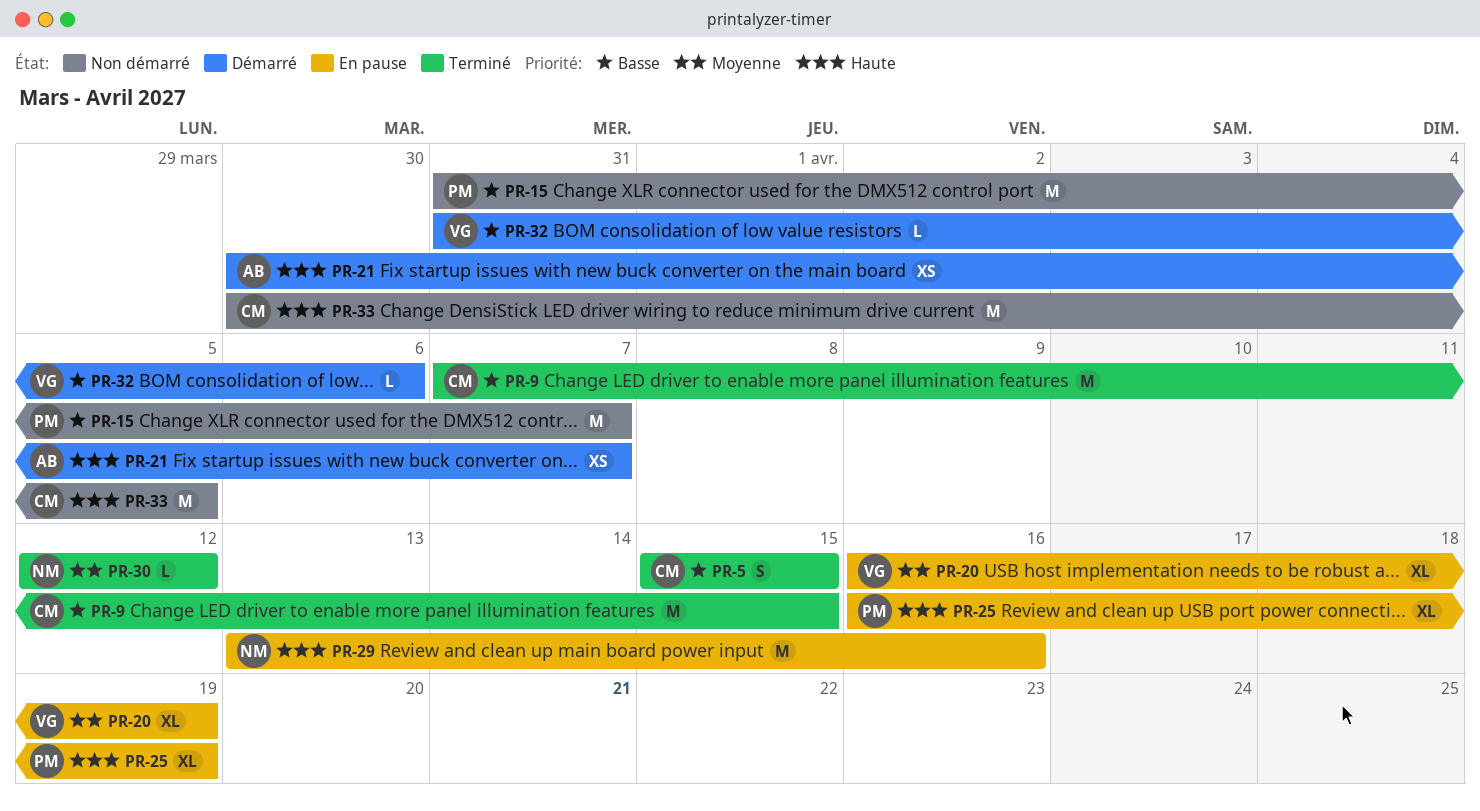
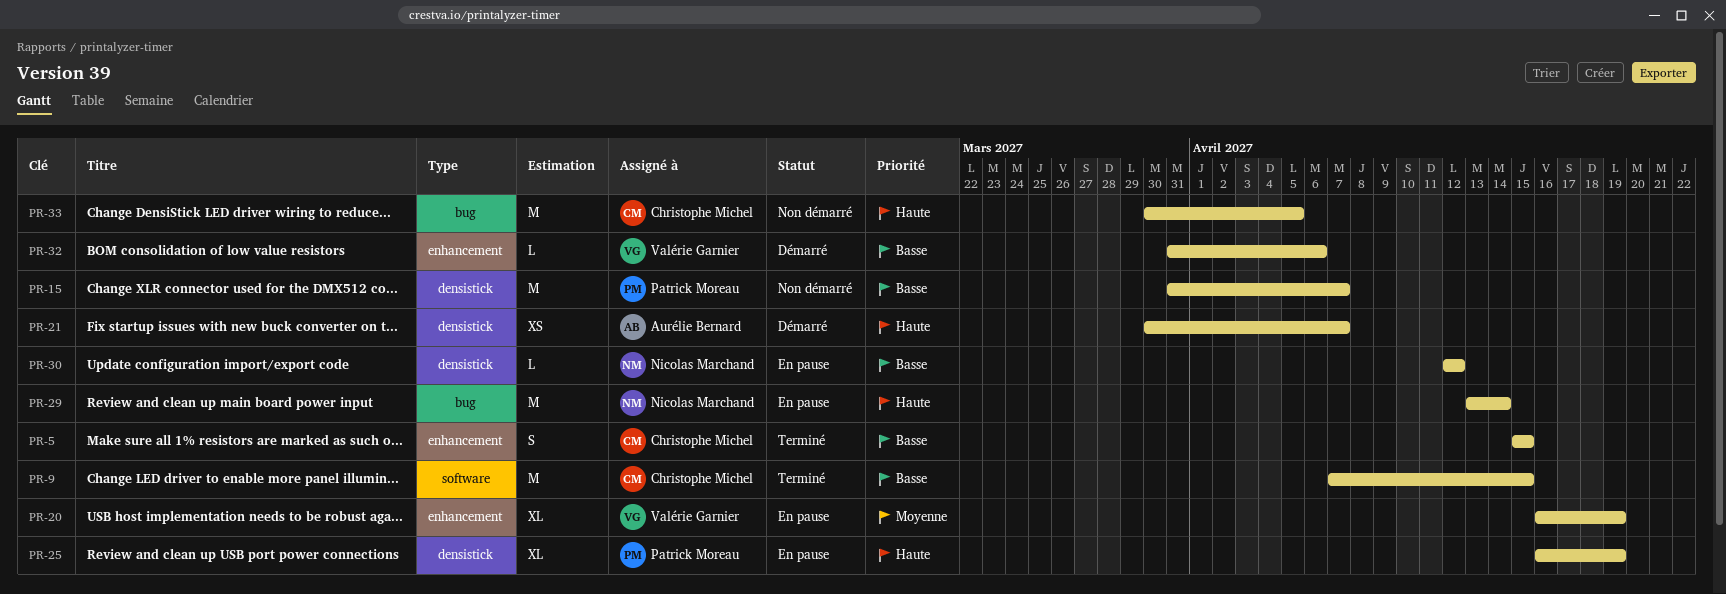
PR-29, due: Apr 16 -> Apr 14
PR-30, status: Terminé -> En pause
PR-30, priority: Moyenne -> Basse

